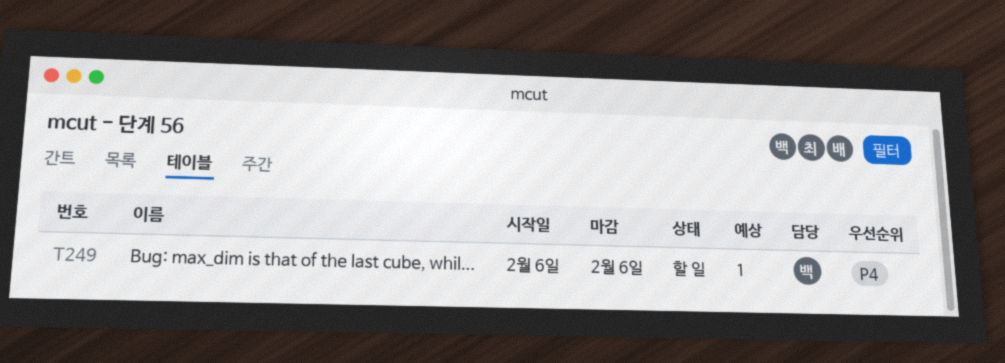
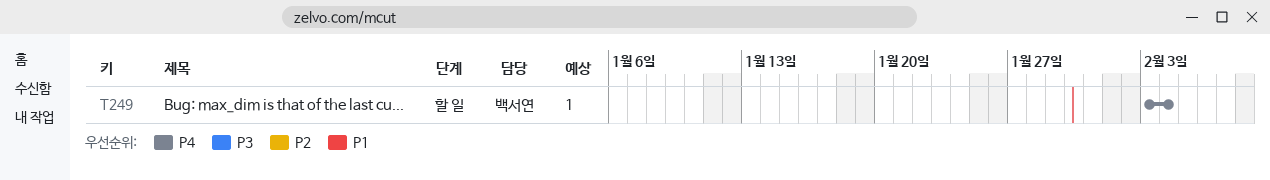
T249, start: Feb 6 -> Feb 3
T249, due: Feb 6 -> Feb 4

